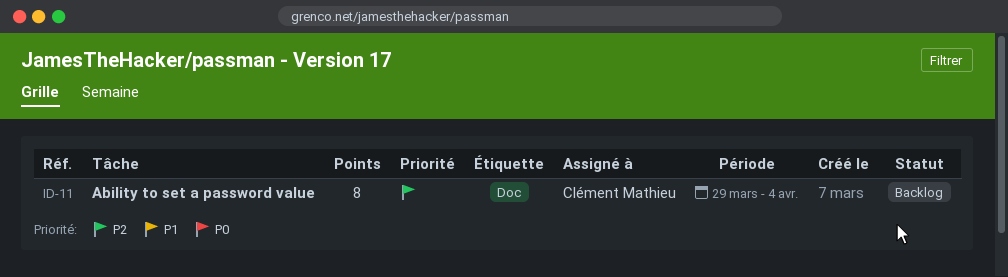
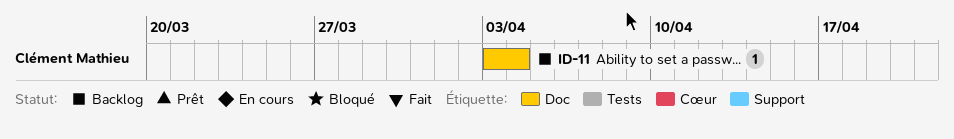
ID-11, estimate: 8 -> 1
ID-11, start: Mar 29 -> Apr 3

